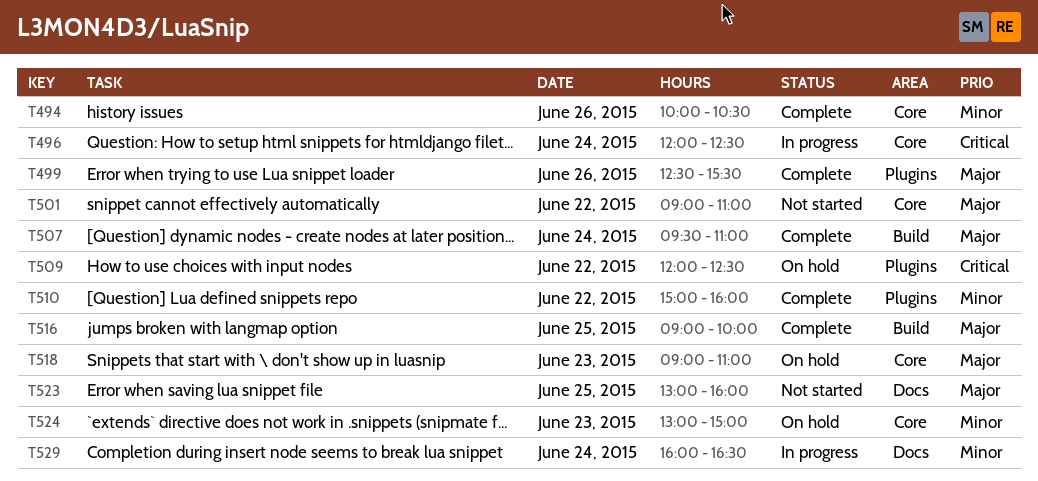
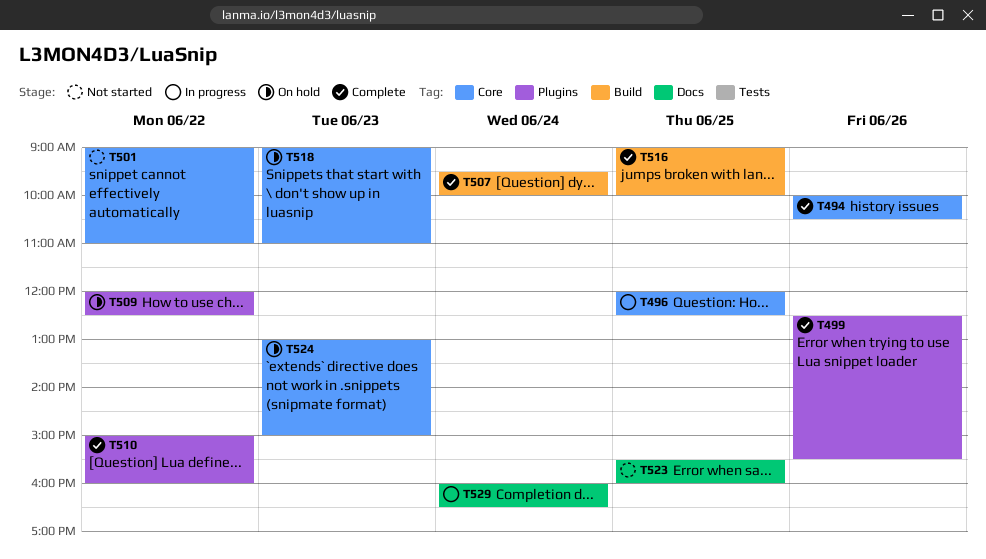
T496, day: Jun 24 -> Jun 25
T507, ends: 11:00 -> 10:00
T523, begins: 13:00 -> 15:30

